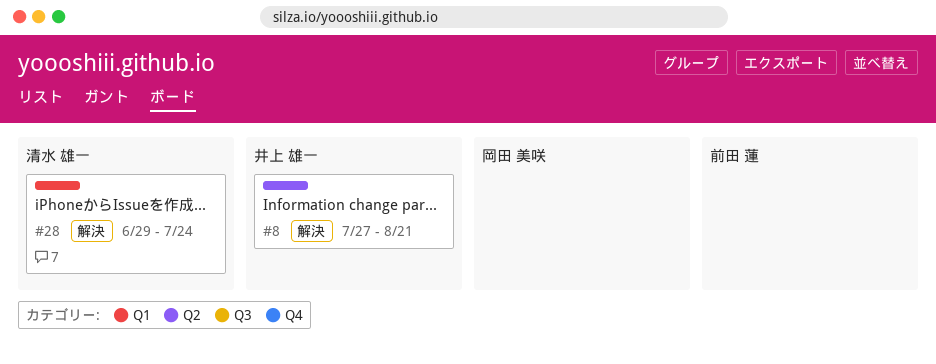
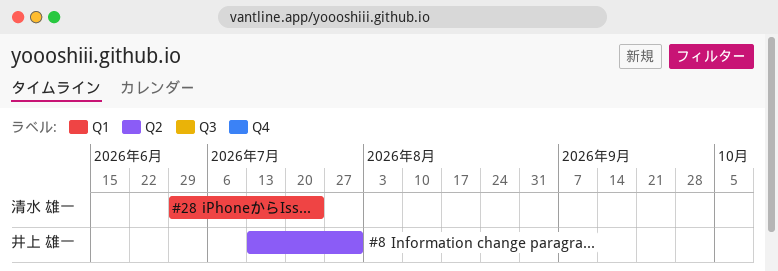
#8, start: Jul 27 -> Jul 13
#8, due: Aug 21 -> Jul 31

